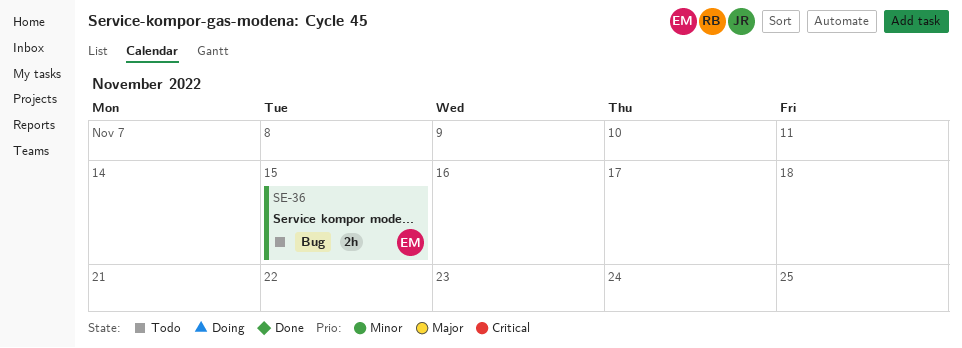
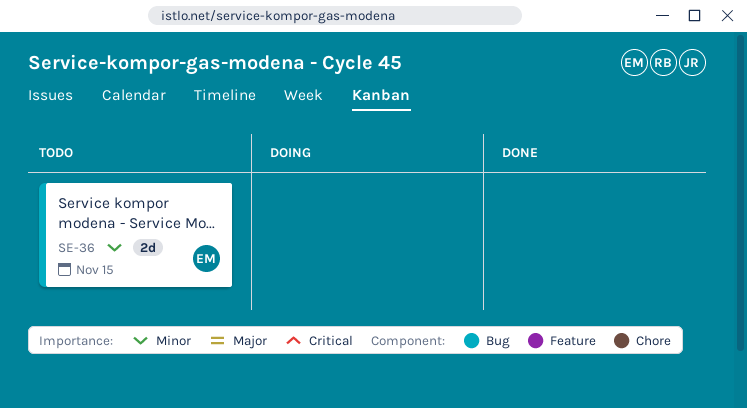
SE-36, estimate: 2h -> 2d

